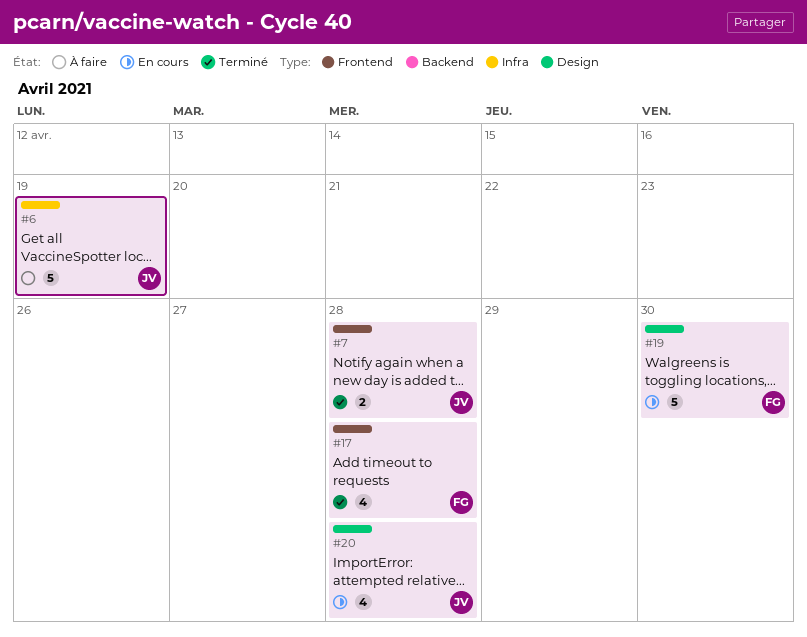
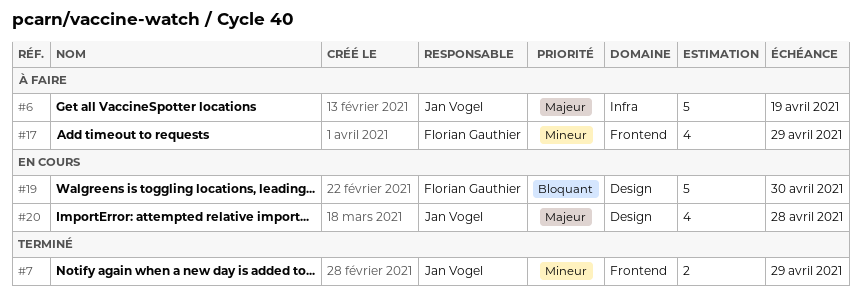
#7, due: Apr 28 -> Apr 29
#17, status: Terminé -> À faire
#17, due: Apr 28 -> Apr 29

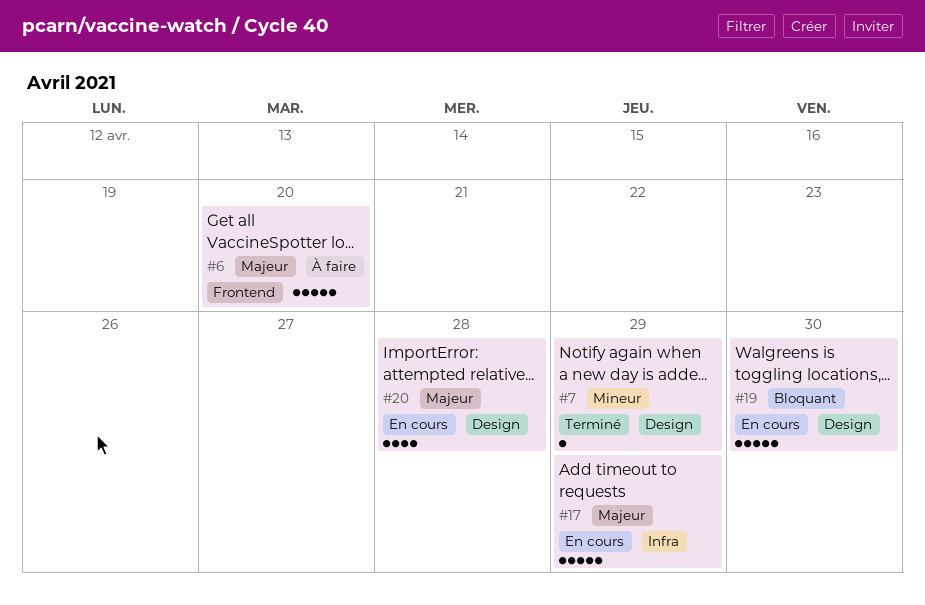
#6, label: Infra -> Frontend
#6, due: Apr 19 -> Apr 20
#7, label: Frontend -> Design
#7, estimate: 2 -> 1
#17, status: À faire -> En cours
#17, priority: Mineur -> Majeur
#17, label: Frontend -> Infra
#17, estimate: 4 -> 5

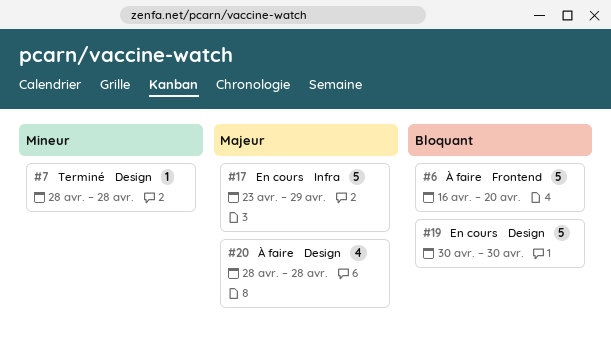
#6, priority: Majeur -> Bloquant
#7, due: Apr 29 -> Apr 28
#20, status: En cours -> À faire

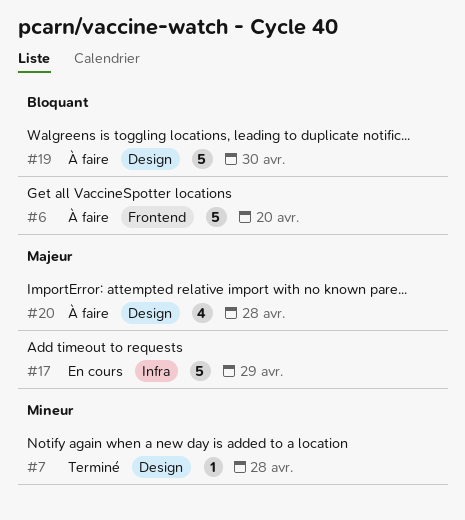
#19, status: En cours -> À faire

